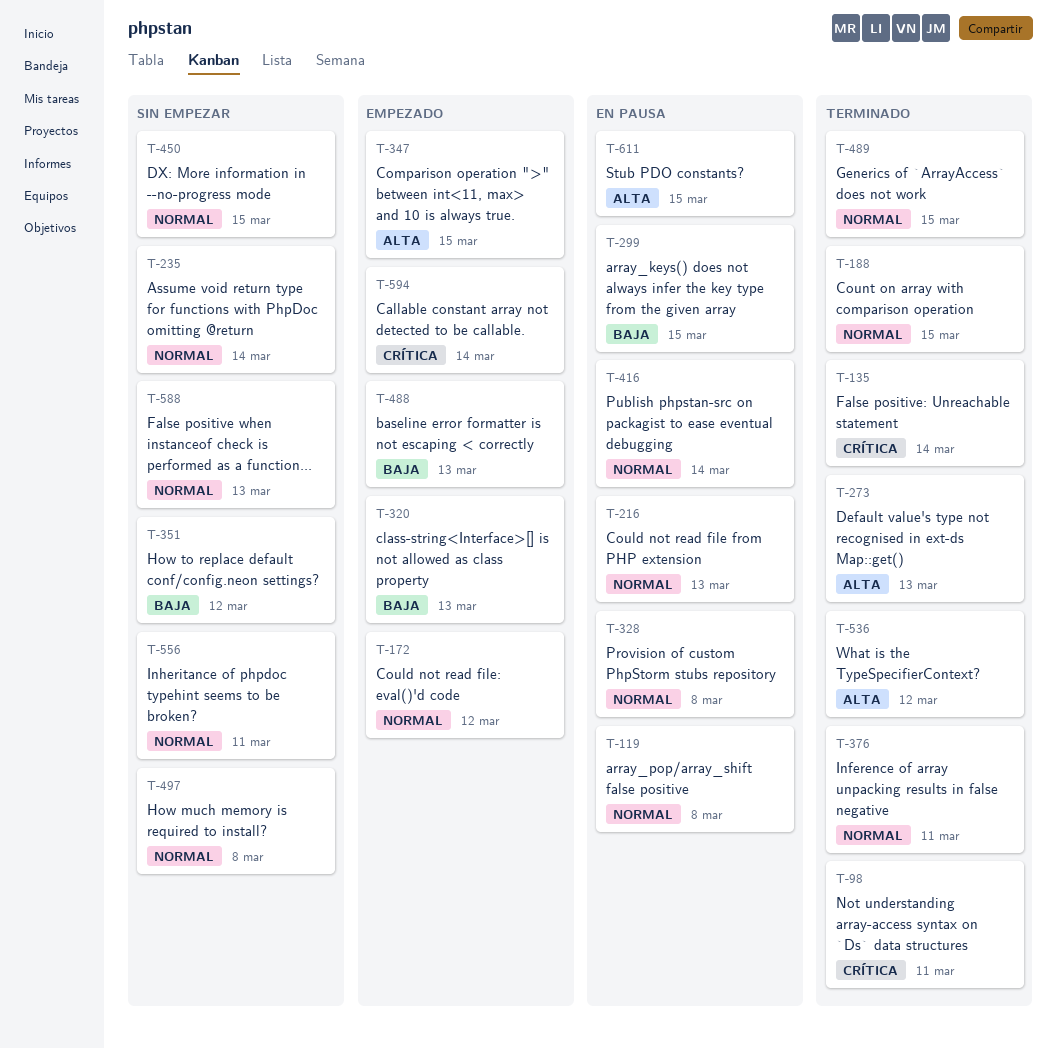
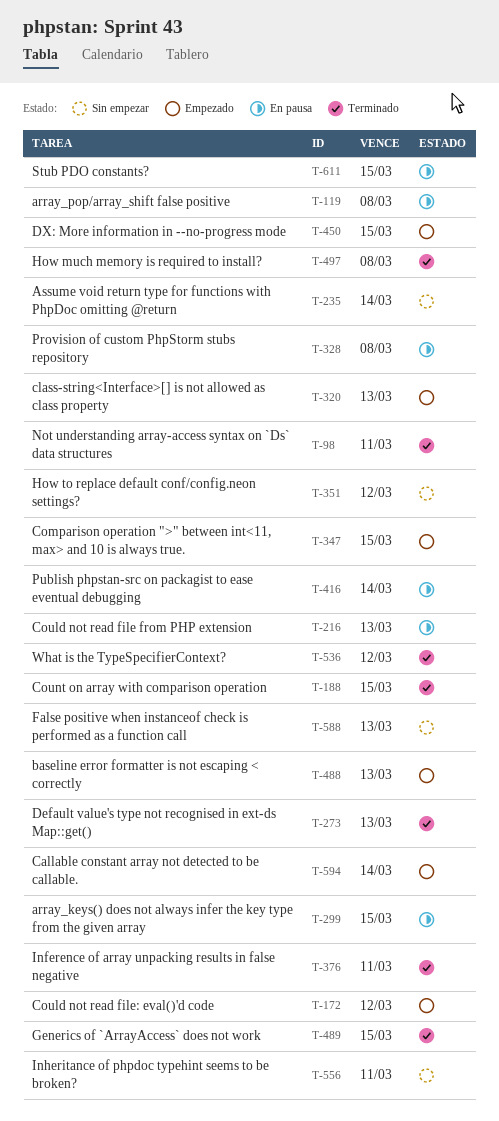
T-135: present -> none
T-450, status: Sin empezar -> Empezado
T-497, status: Sin empezar -> Terminado

